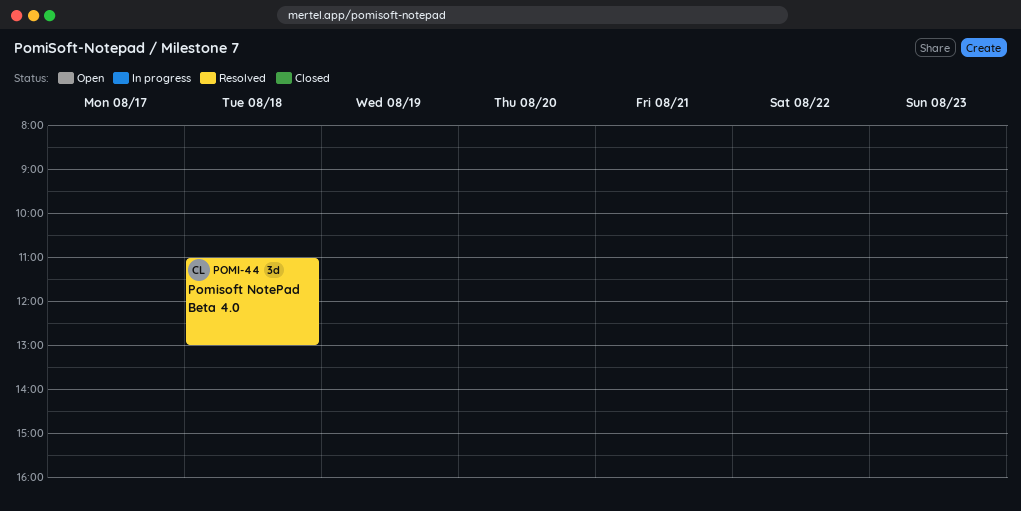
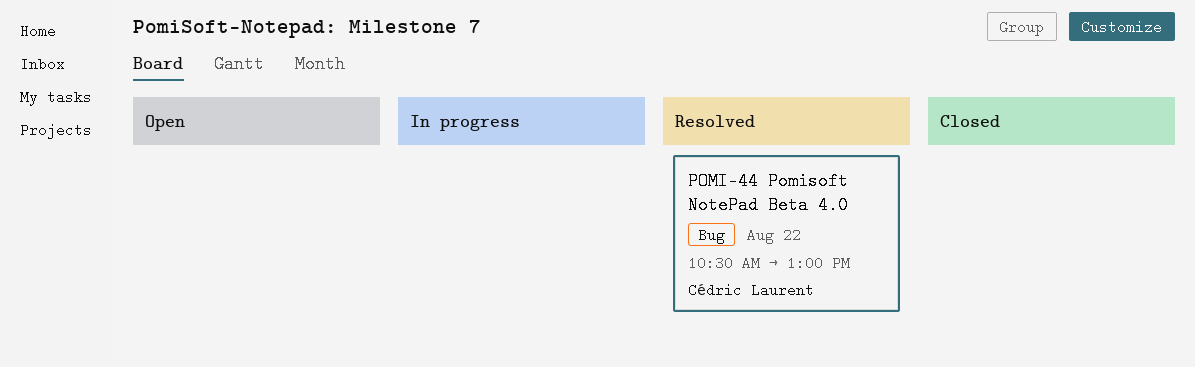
POMI-44, day: Aug 18 -> Aug 22
POMI-44, begins: 11:00 -> 10:30

